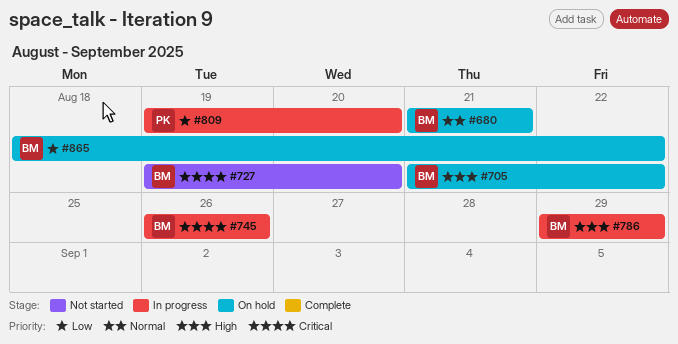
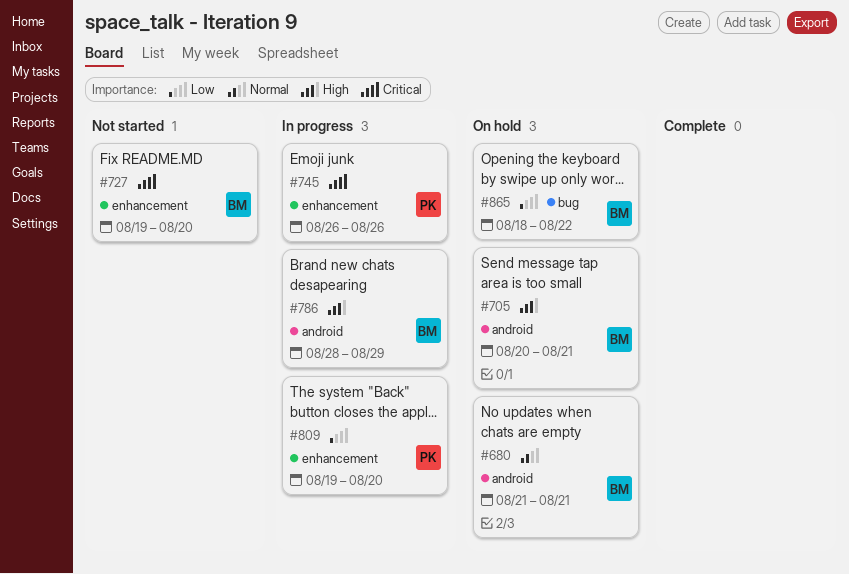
#705, start: Aug 21 -> Aug 20
#705, due: Aug 22 -> Aug 21
#745, owner: BM -> PK
#786, start: Aug 29 -> Aug 28

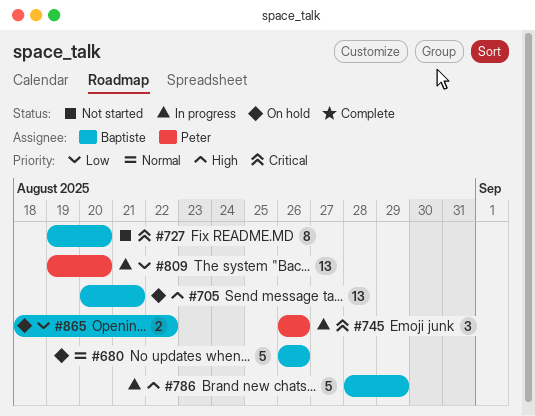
#680, start: Aug 21 -> Aug 26
#680, due: Aug 21 -> Aug 26

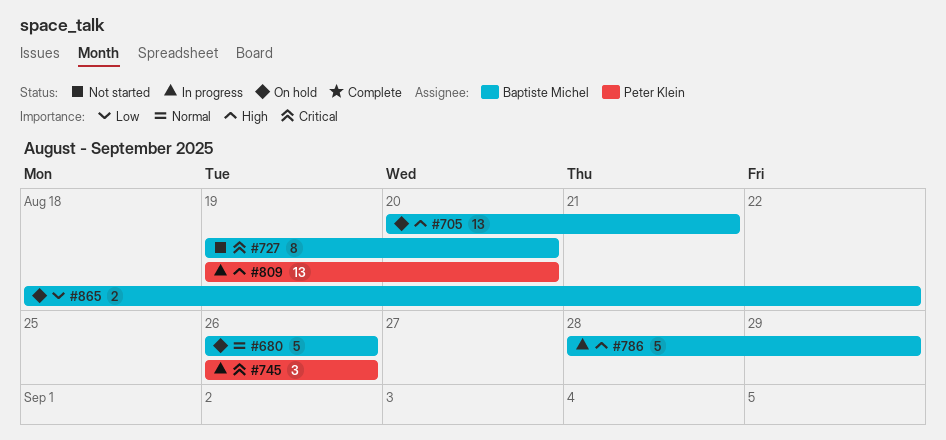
#809, priority: Low -> High

